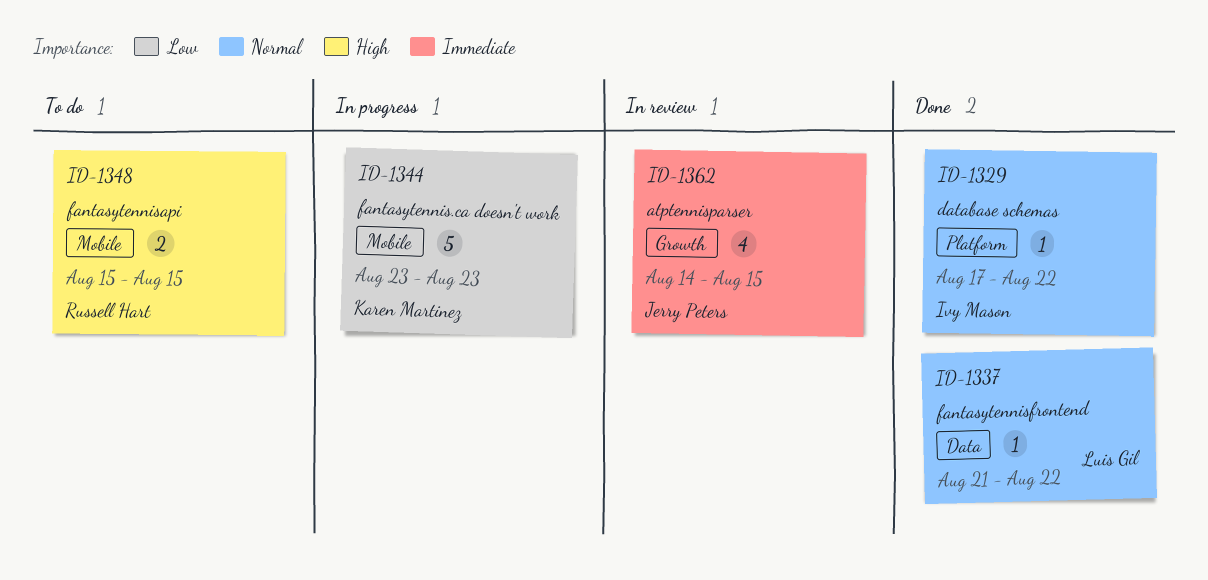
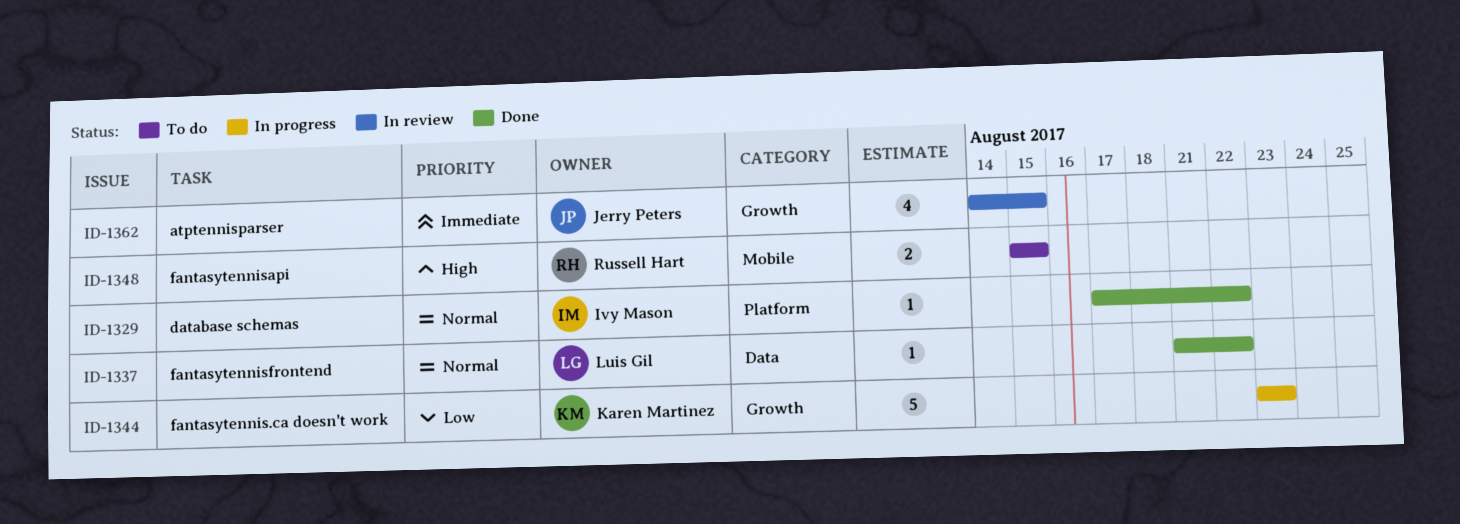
ID-1344, label: Mobile -> Growth

